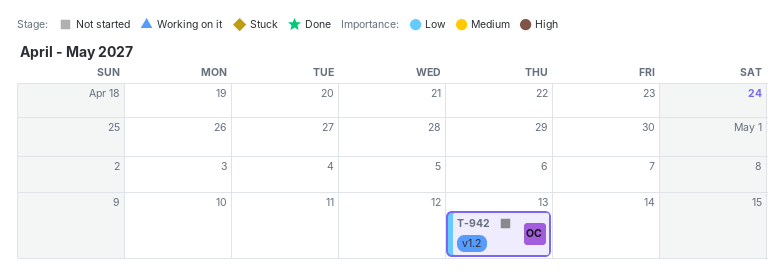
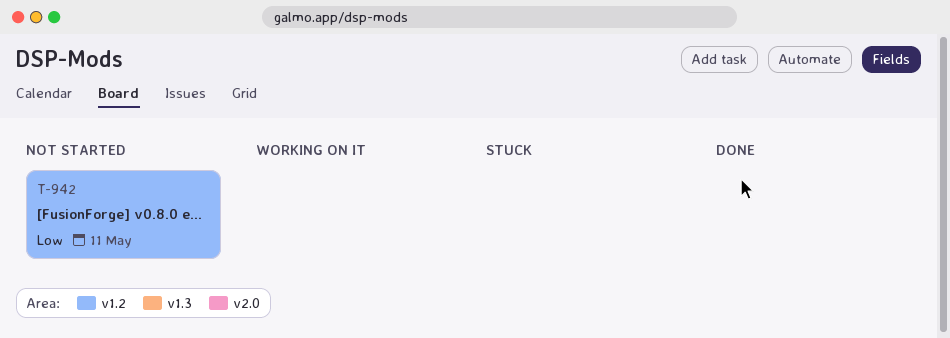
T-942, due: May 13 -> May 11

